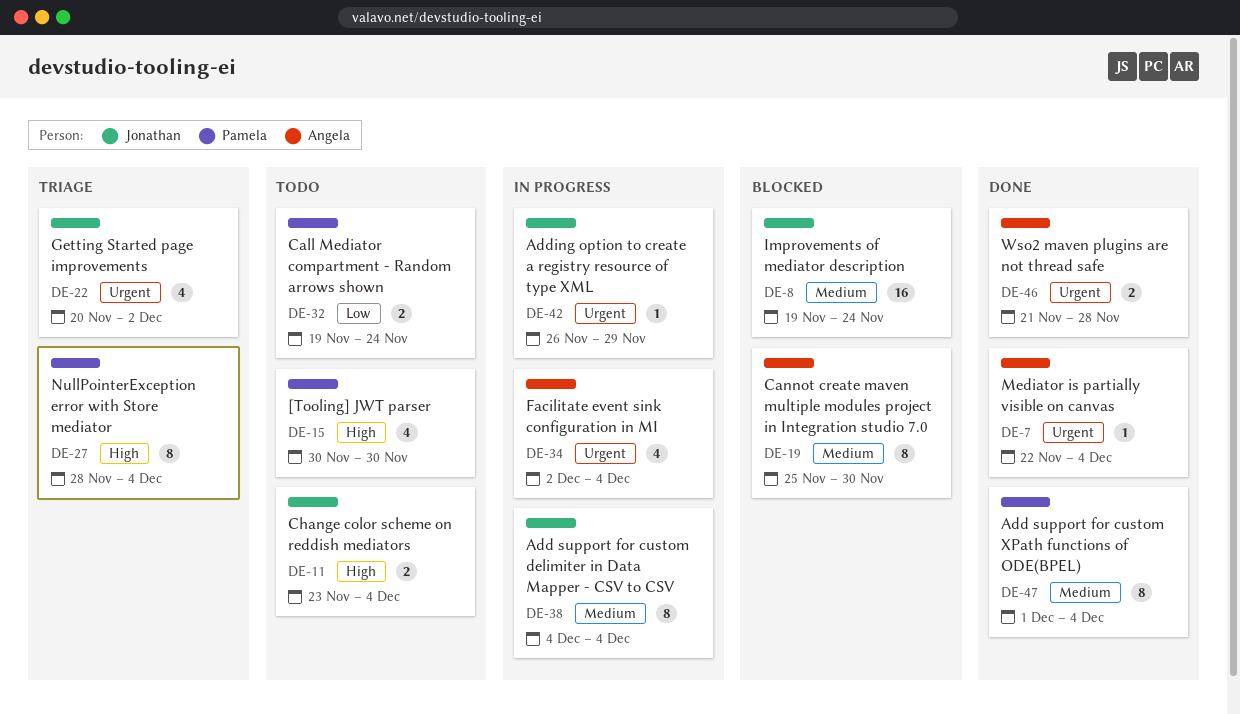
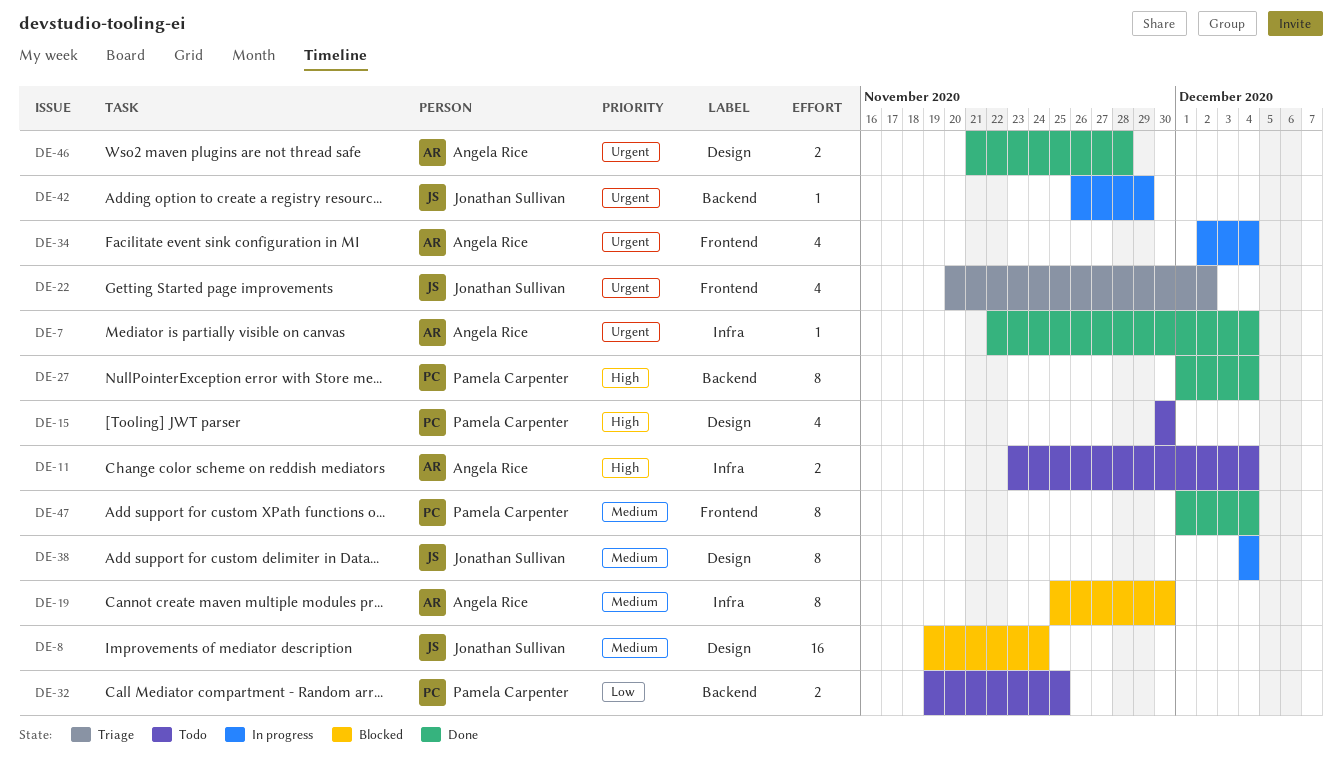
DE-11, owner: Jonathan Sullivan -> Angela Rice
DE-27, status: Triage -> Done
DE-27, start: Nov 28 -> Dec 1
DE-32, due: Nov 24 -> Nov 25

